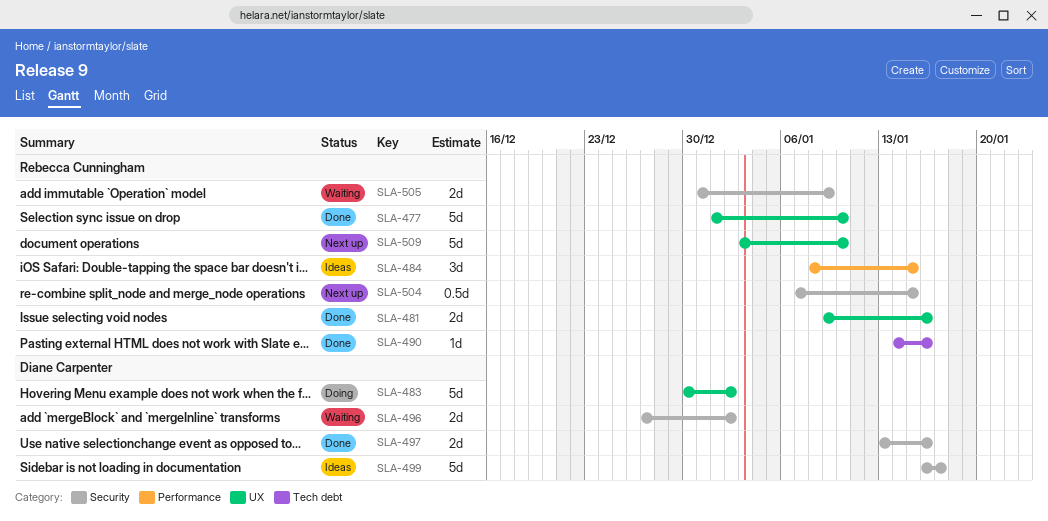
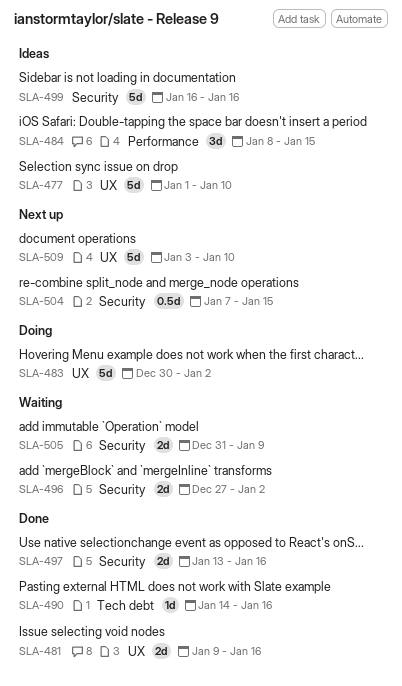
SLA-477, status: Done -> Ideas
SLA-499, due: Jan 17 -> Jan 16

